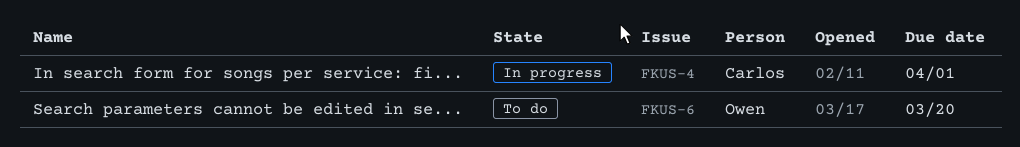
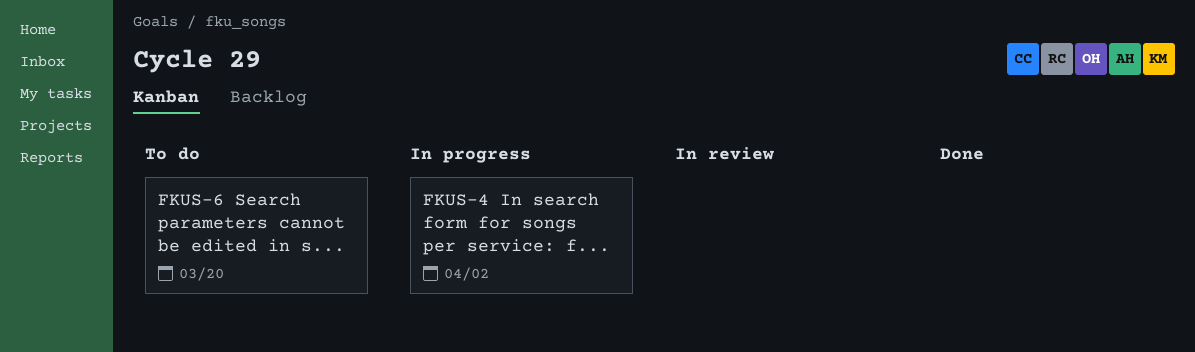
FKUS-4, due: Apr 1 -> Apr 2

